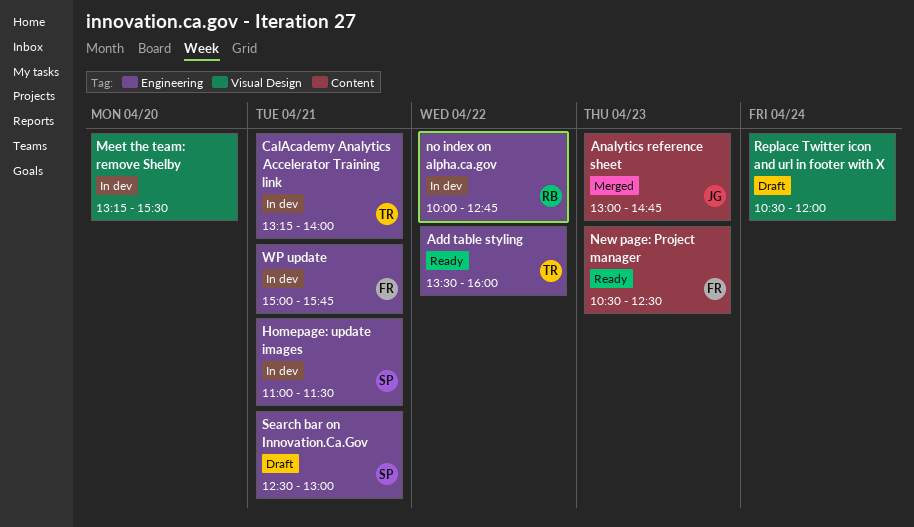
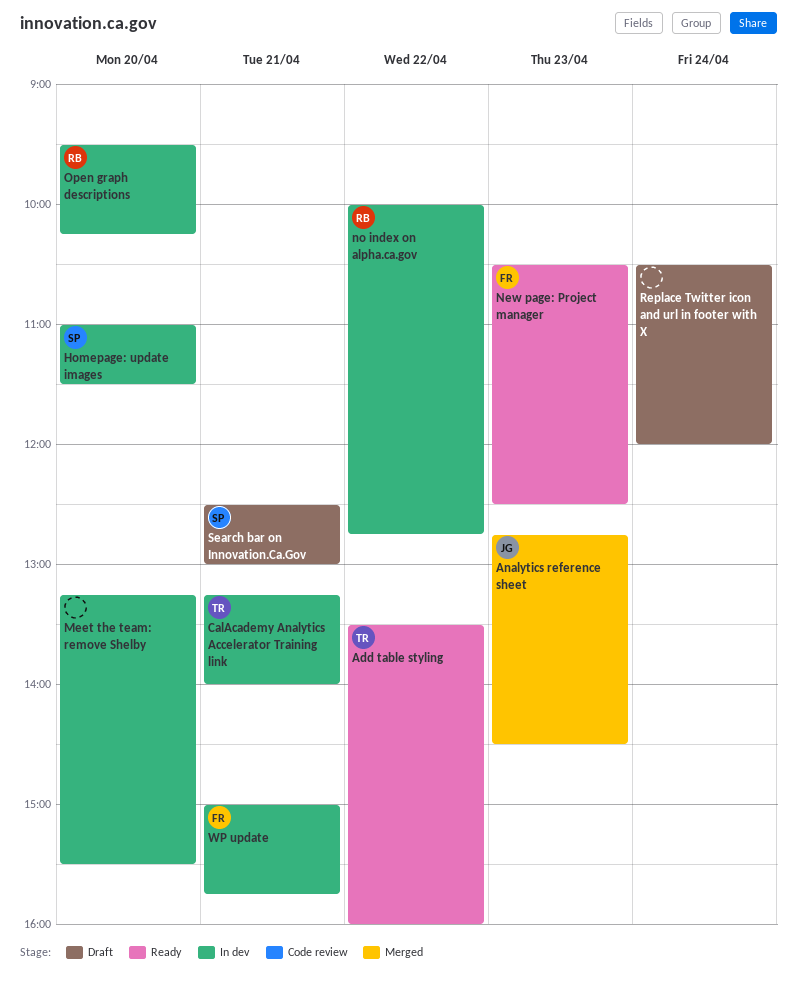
Analytics reference sheet, begins: 13:00 -> 12:45
Analytics reference sheet, ends: 14:45 -> 14:30
Homepage: update images, day: Apr 21 -> Apr 20
Open graph descriptions: none -> present

